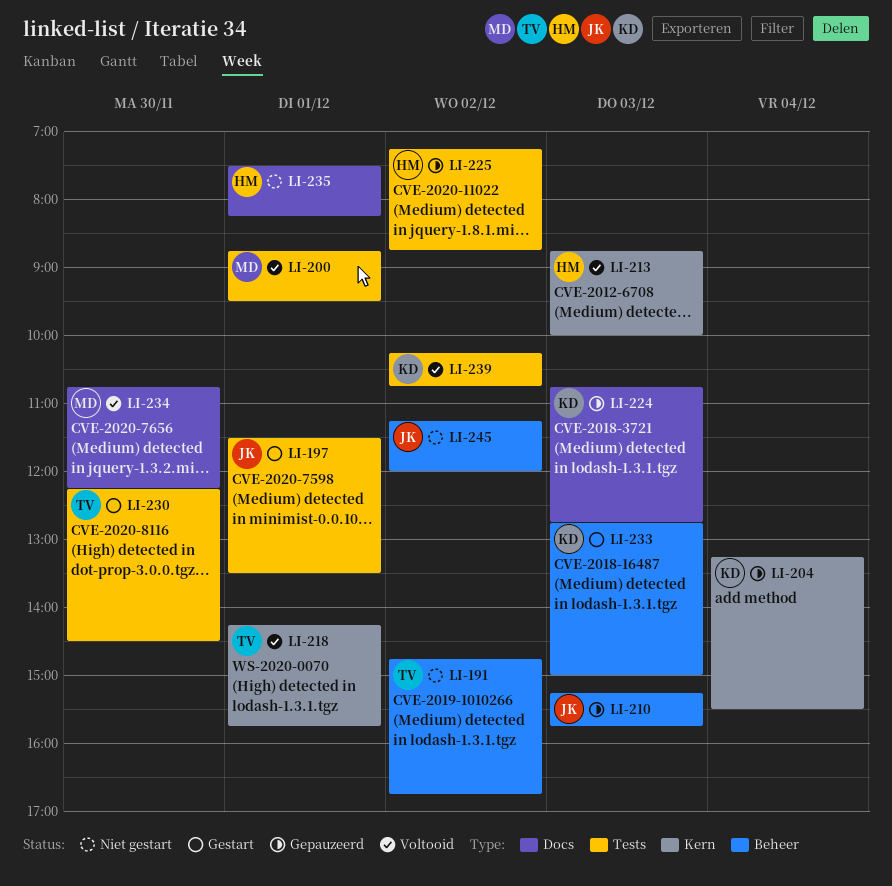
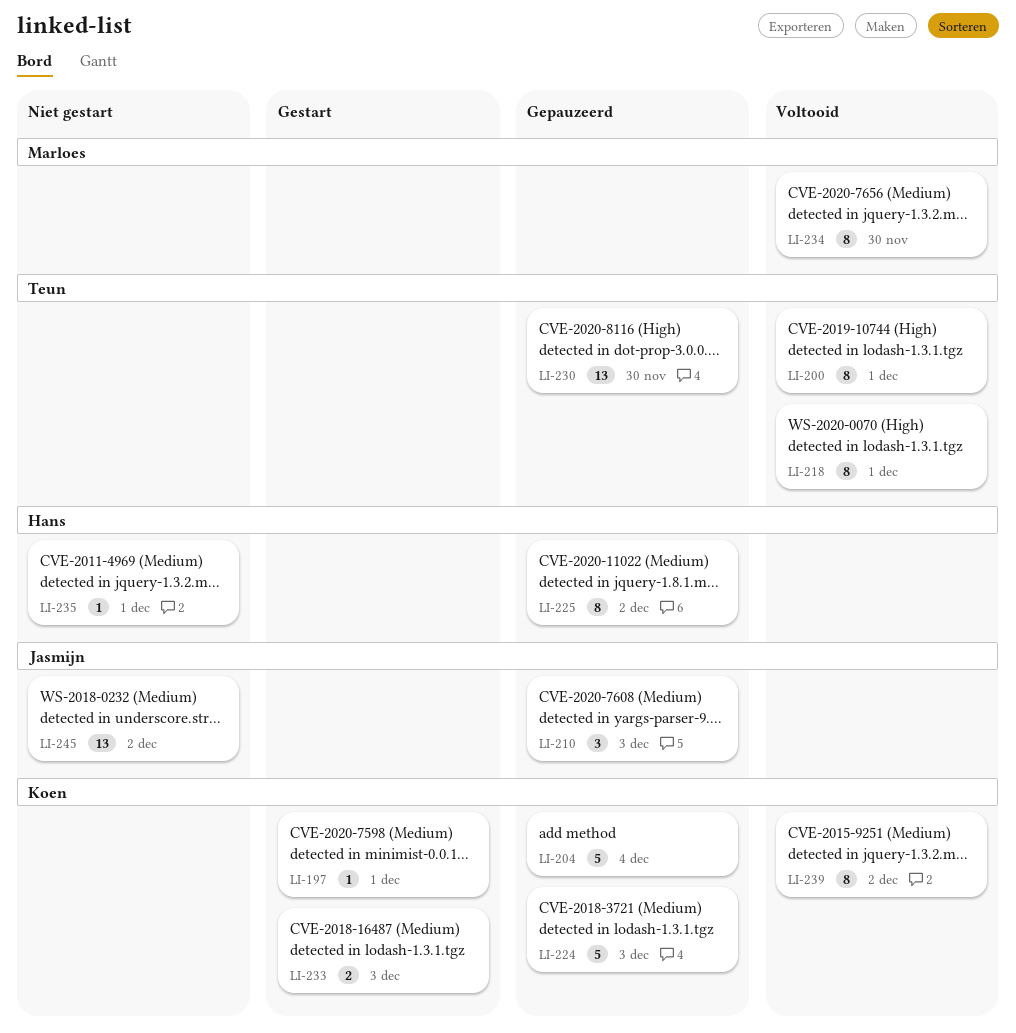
LI-191: present -> none
LI-197, owner: Jasmijn -> Koen
LI-200, owner: Marloes -> Teun
LI-213: present -> none
LI-230, status: Gestart -> Gepauzeerd

